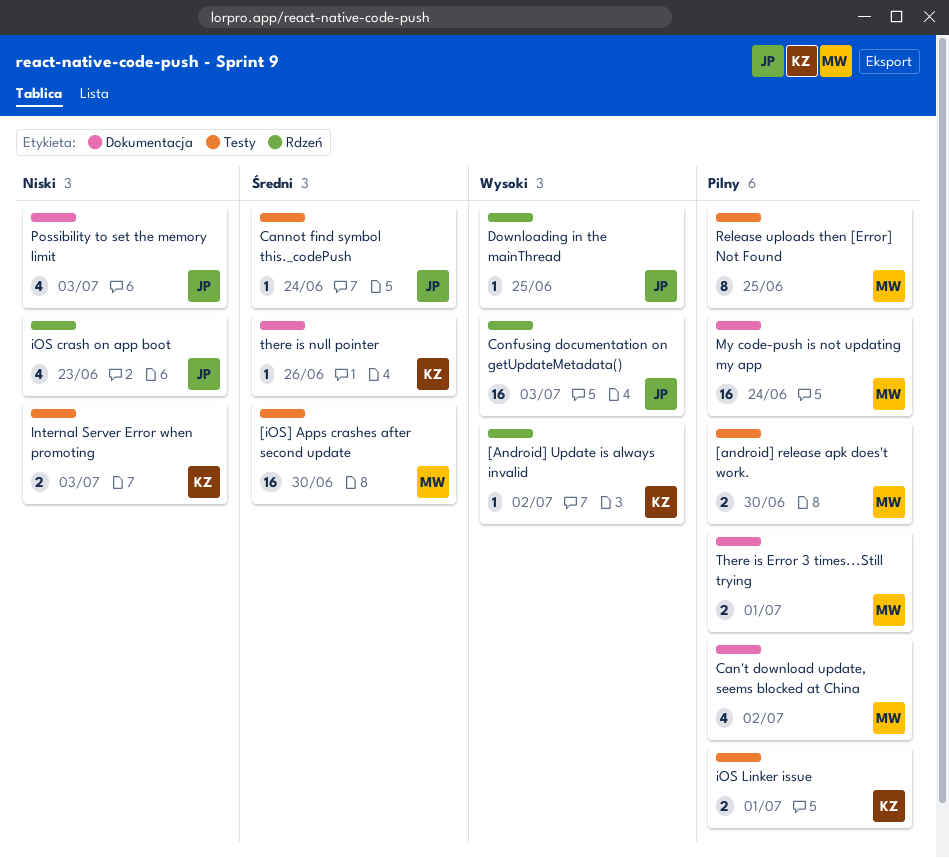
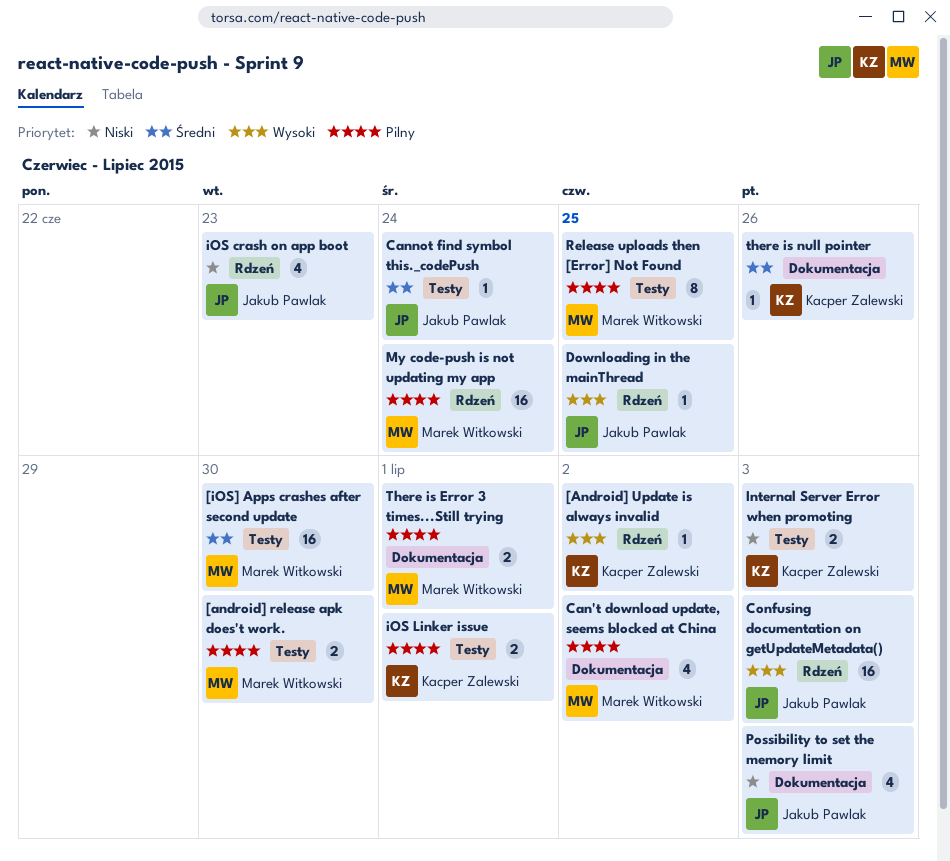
My code-push is not updating my app, label: Dokumentacja -> Rdzeń

